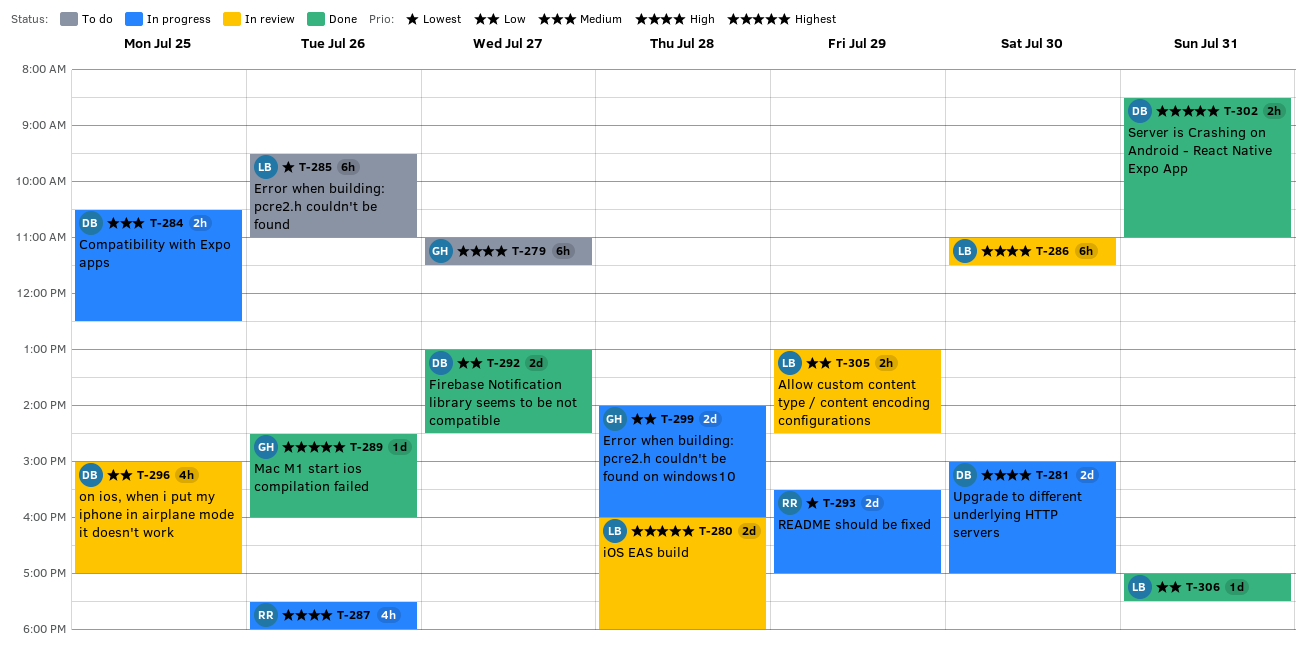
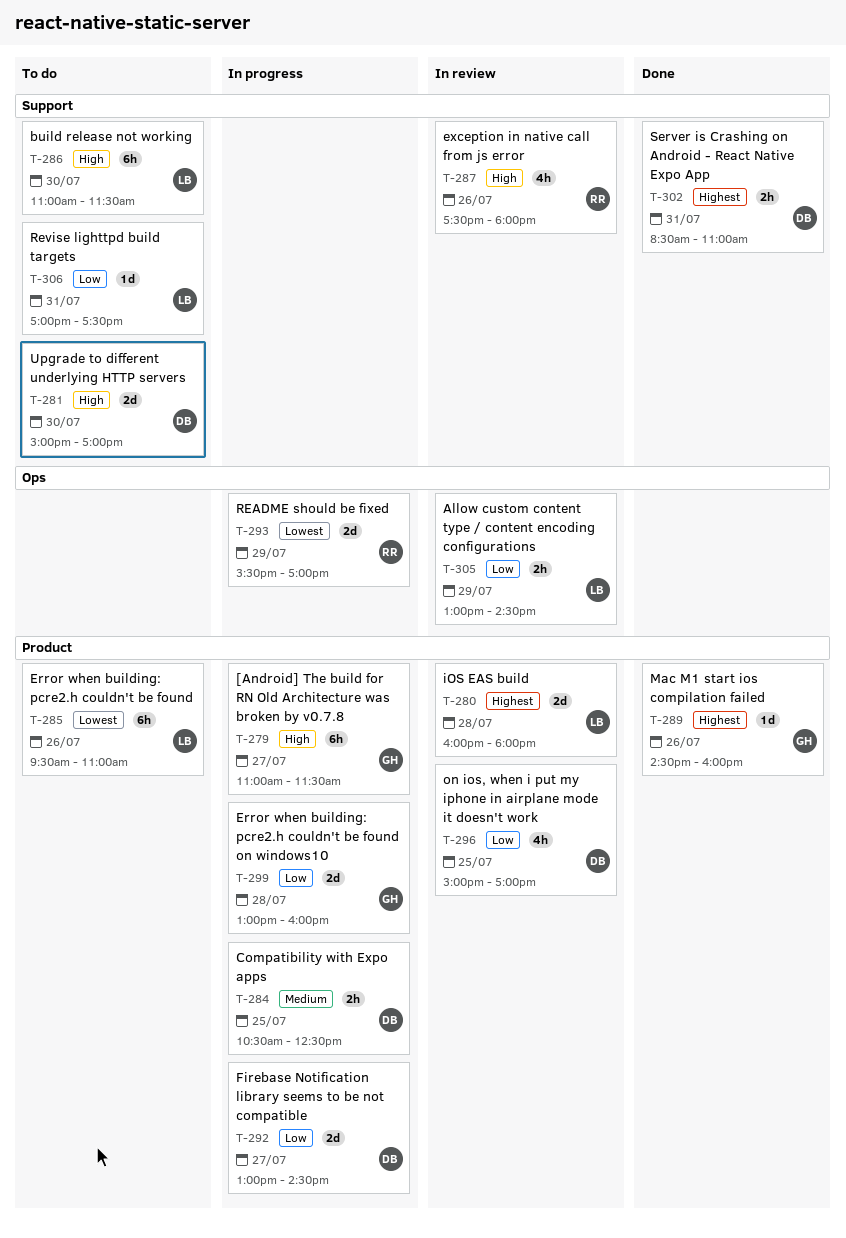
T-279, status: To do -> In progress
T-281, status: In progress -> To do
T-286, status: In review -> To do
T-287, status: In progress -> In review
T-292, status: Done -> In progress
T-299, begins: 14:00 -> 13:00
T-306, status: Done -> To do

